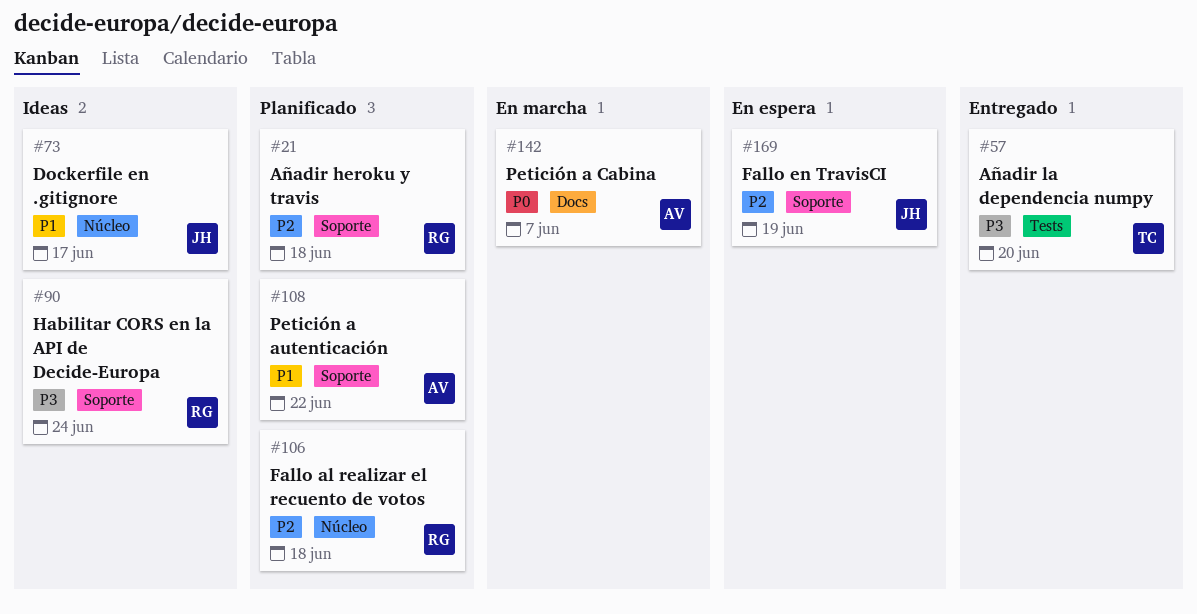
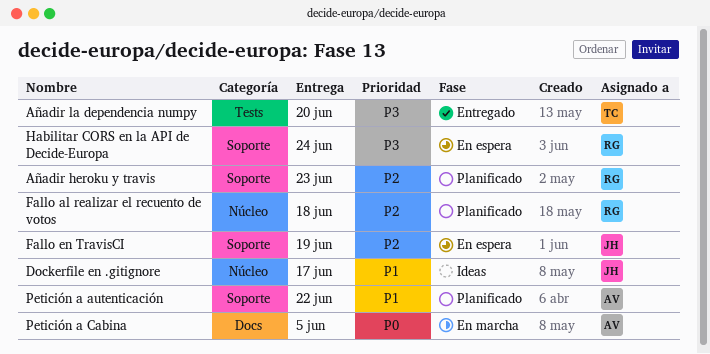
Añadir heroku y travis, due: Jun 18 -> Jun 23
Habilitar CORS en la API de Decide-Europa, status: Ideas -> En espera
Petición a Cabina, due: Jun 7 -> Jun 5

